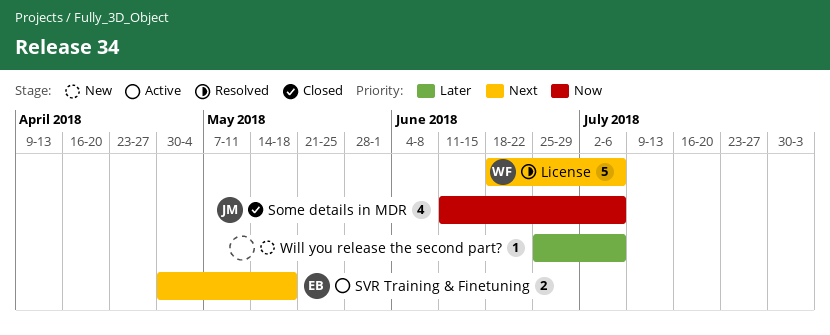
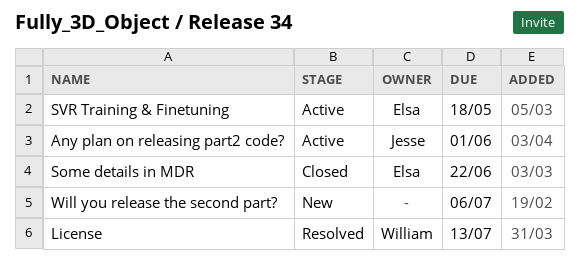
Any plan on releasing part2 code?: none -> present
License, due: Jul 6 -> Jul 13
Some details in MDR, owner: Jesse -> Elsa
Some details in MDR, due: Jul 6 -> Jun 22

